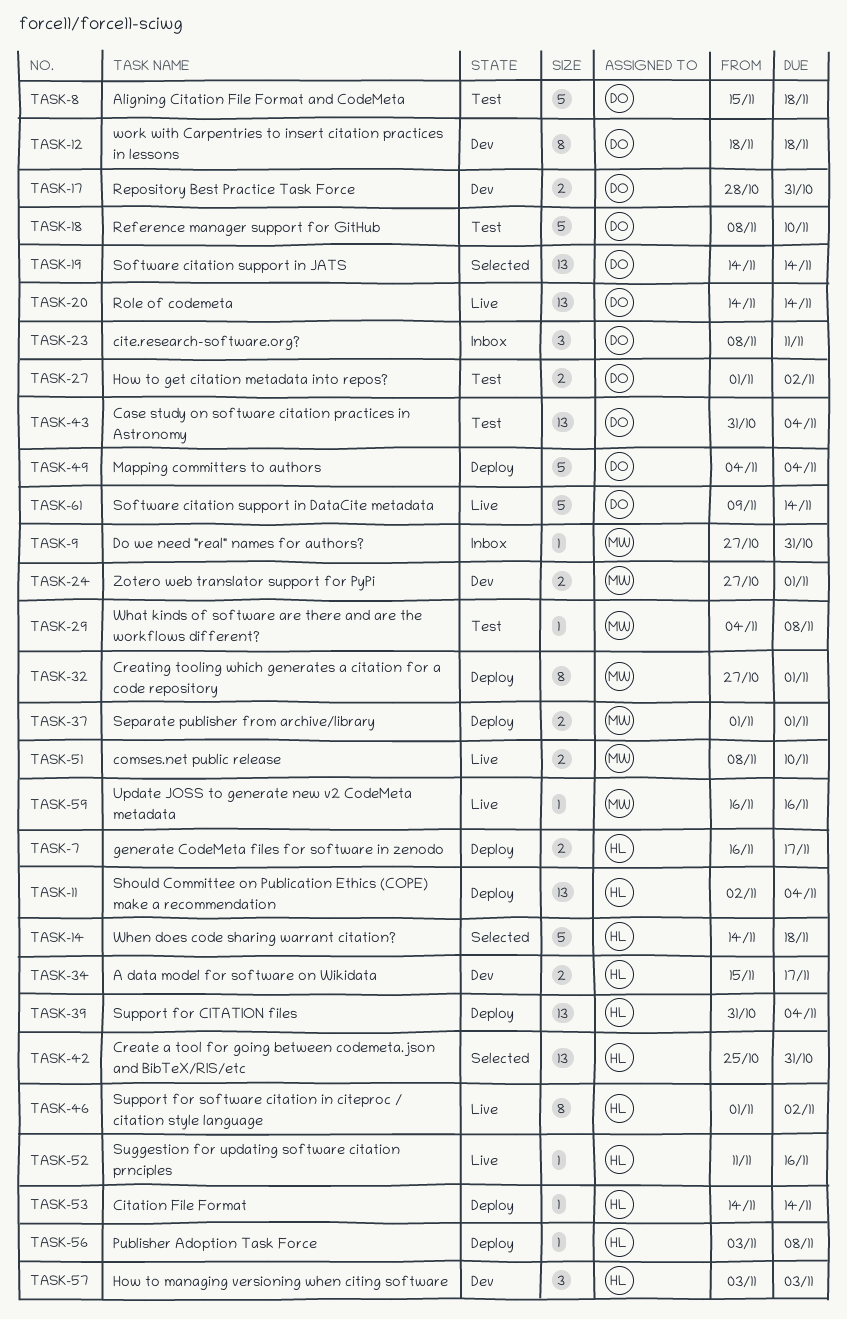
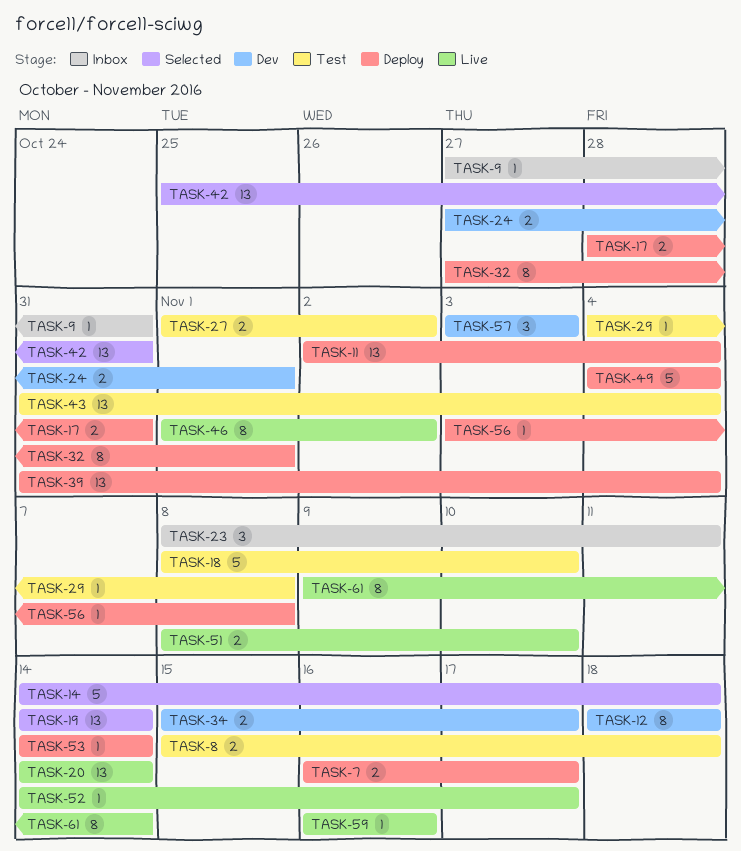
TASK-8, estimate: 5 -> 2
TASK-17, status: Dev -> Deploy
TASK-37: present -> none
TASK-52, start: Nov 11 -> Nov 14
TASK-52, due: Nov 16 -> Nov 17
TASK-61, estimate: 5 -> 8

